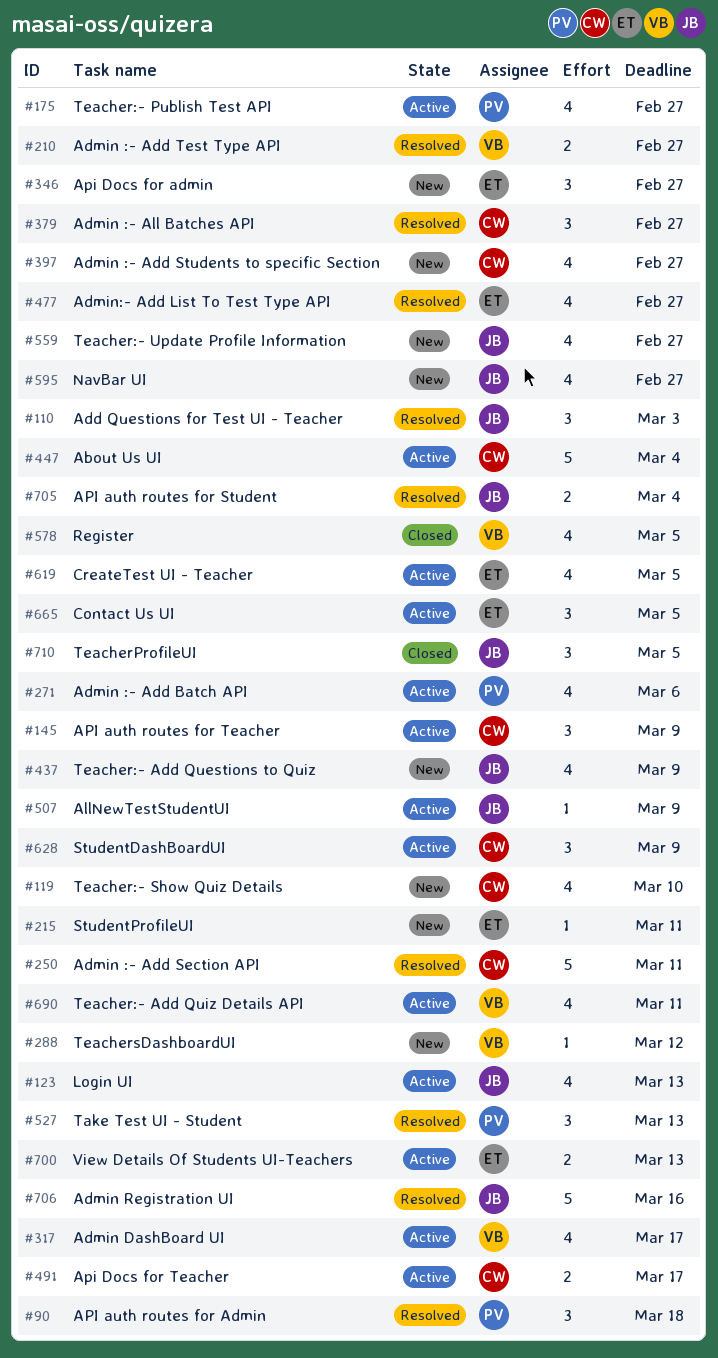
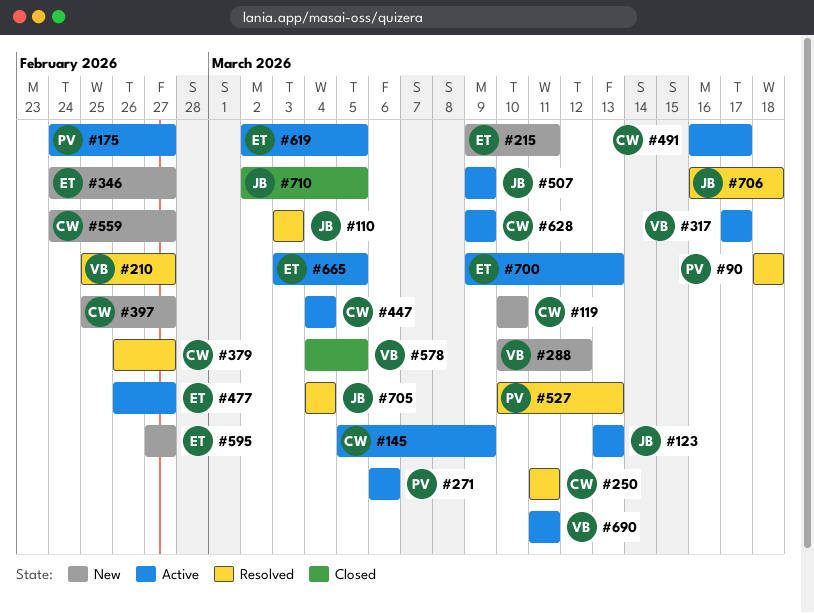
#437: present -> none
#477, status: Resolved -> Active
#559, owner: JB -> CW
#595, owner: JB -> ET
#706, due: Mar 16 -> Mar 18

